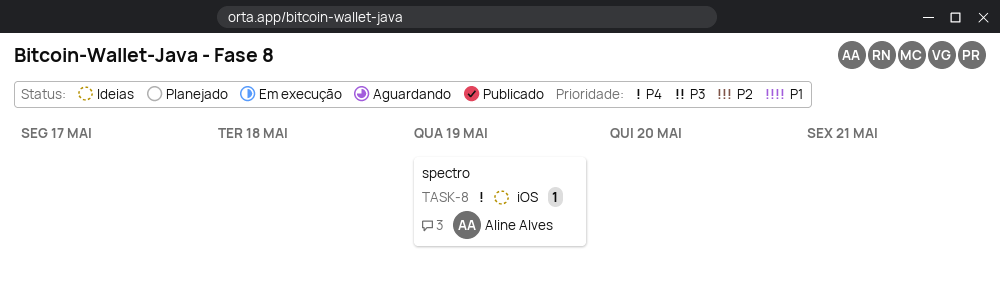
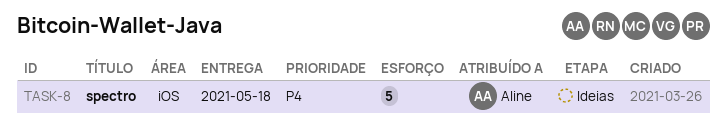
TASK-8, estimate: 1 -> 5
TASK-8, due: May 19 -> May 18

